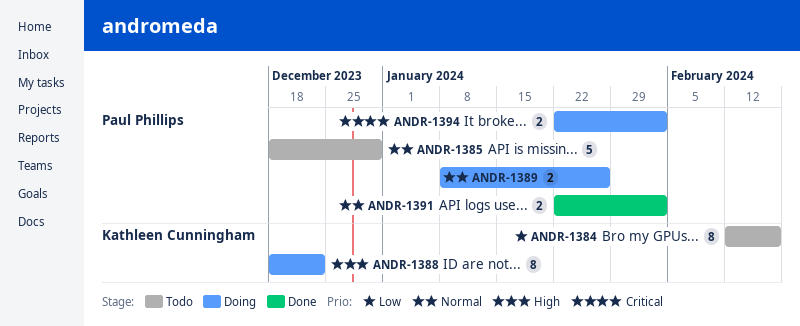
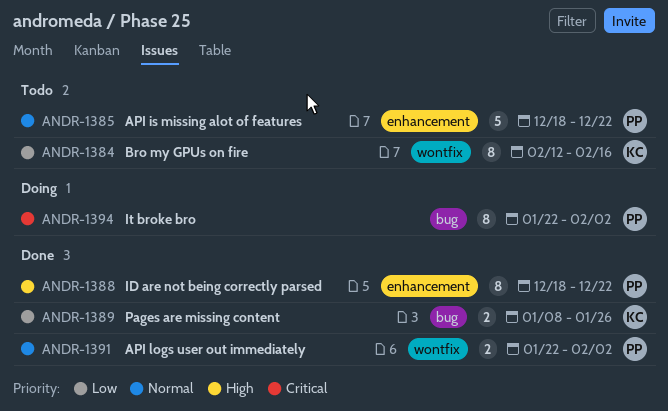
ANDR-1385, due: Dec 29 -> Dec 22
ANDR-1388, status: Doing -> Done
ANDR-1388, owner: Kathleen Cunningham -> Paul Phillips
ANDR-1389, status: Doing -> Done
ANDR-1389, owner: Paul Phillips -> Kathleen Cunningham
ANDR-1389, priority: Normal -> Low
ANDR-1394, estimate: 2 -> 8

